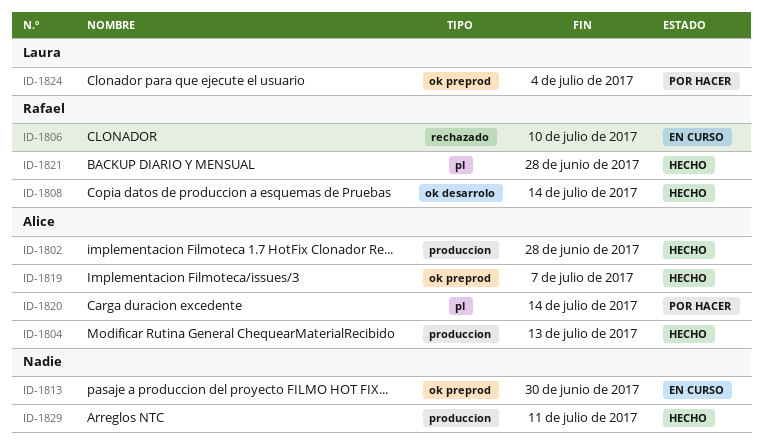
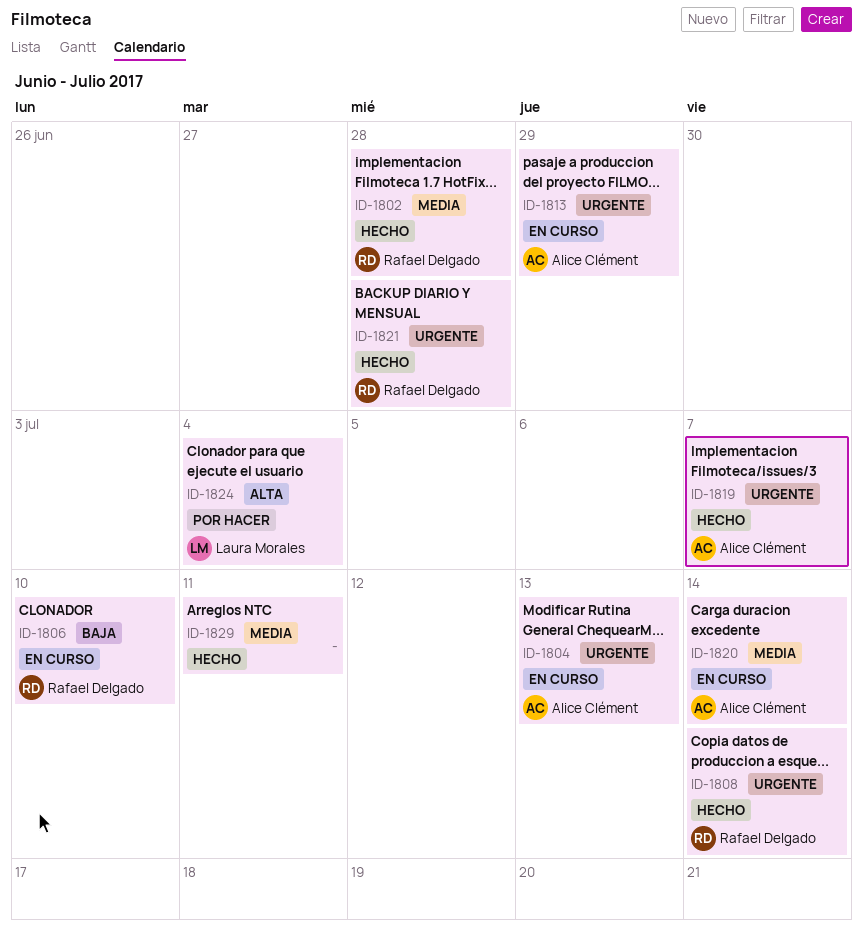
ID-1802, owner: Alice Clément -> Rafael Delgado
ID-1804, status: Hecho -> En curso
ID-1813, owner: none -> Alice Clément
ID-1813, due: Jun 30 -> Jun 29
ID-1820, status: Por hacer -> En curso

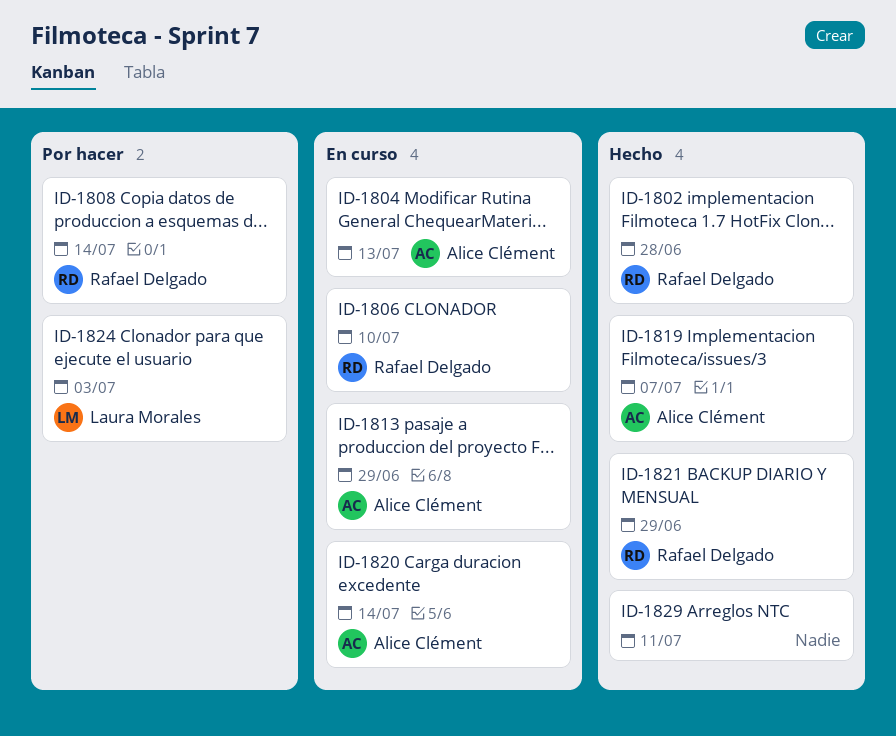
ID-1808, status: Hecho -> Por hacer
ID-1821, due: Jun 28 -> Jun 29
ID-1824, due: Jul 4 -> Jul 3

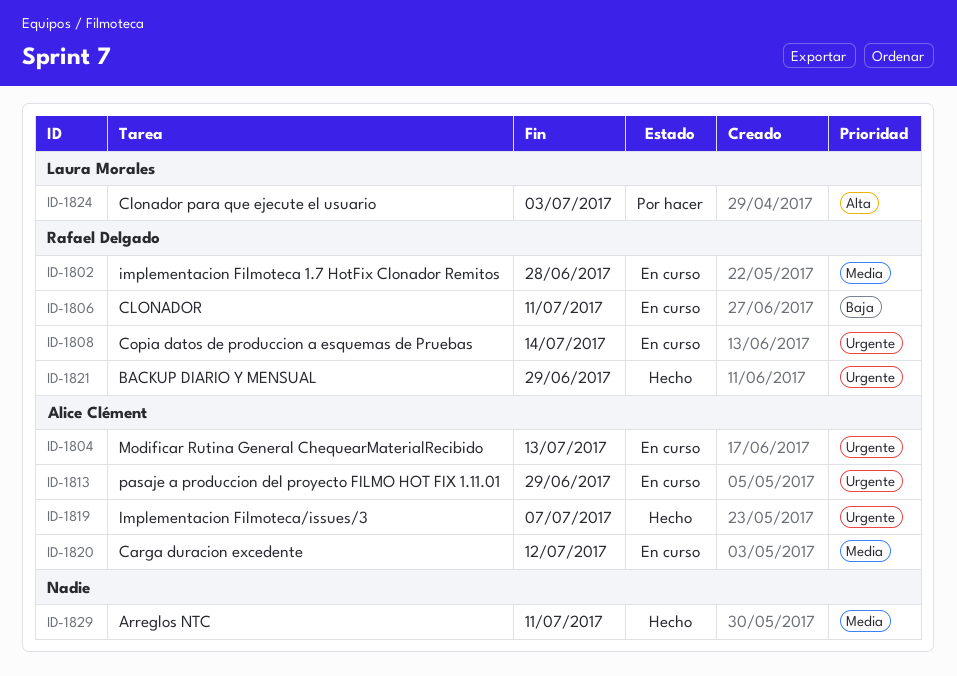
ID-1802, status: Hecho -> En curso
ID-1806, due: Jul 10 -> Jul 11
ID-1808, status: Por hacer -> En curso
ID-1820, due: Jul 14 -> Jul 12

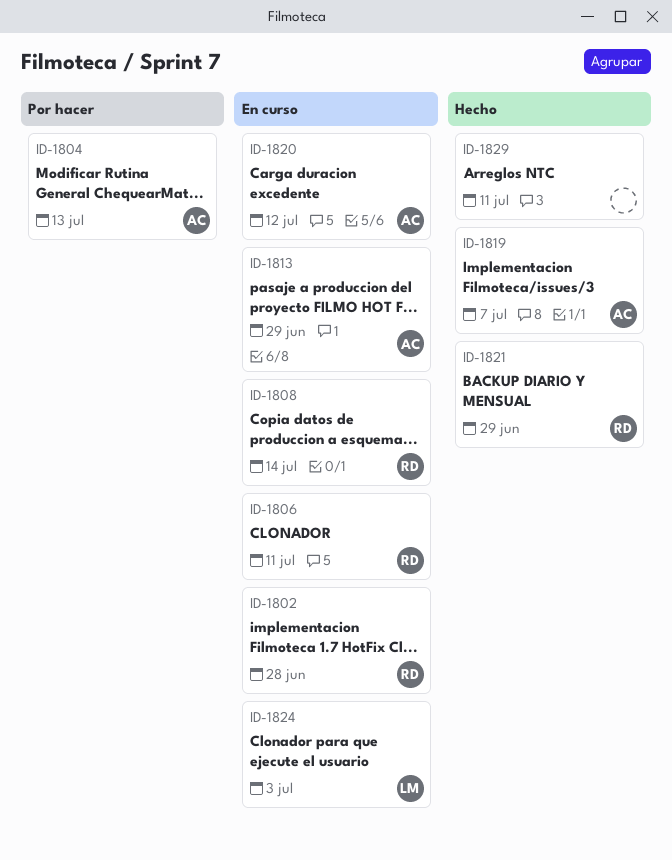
ID-1804, status: En curso -> Por hacer
ID-1824, status: Por hacer -> En curso

